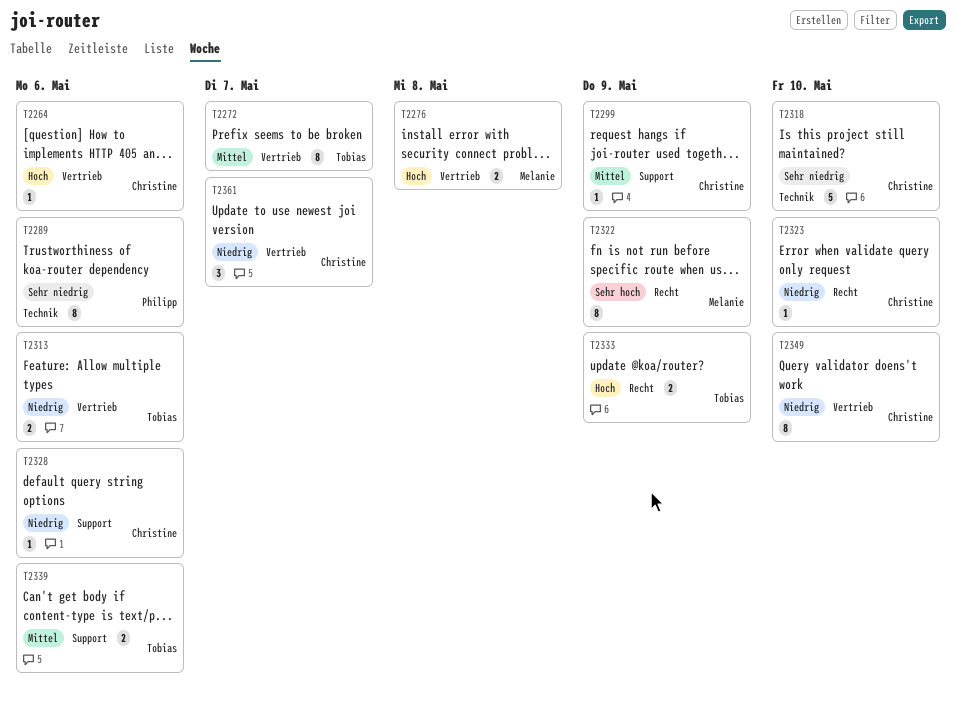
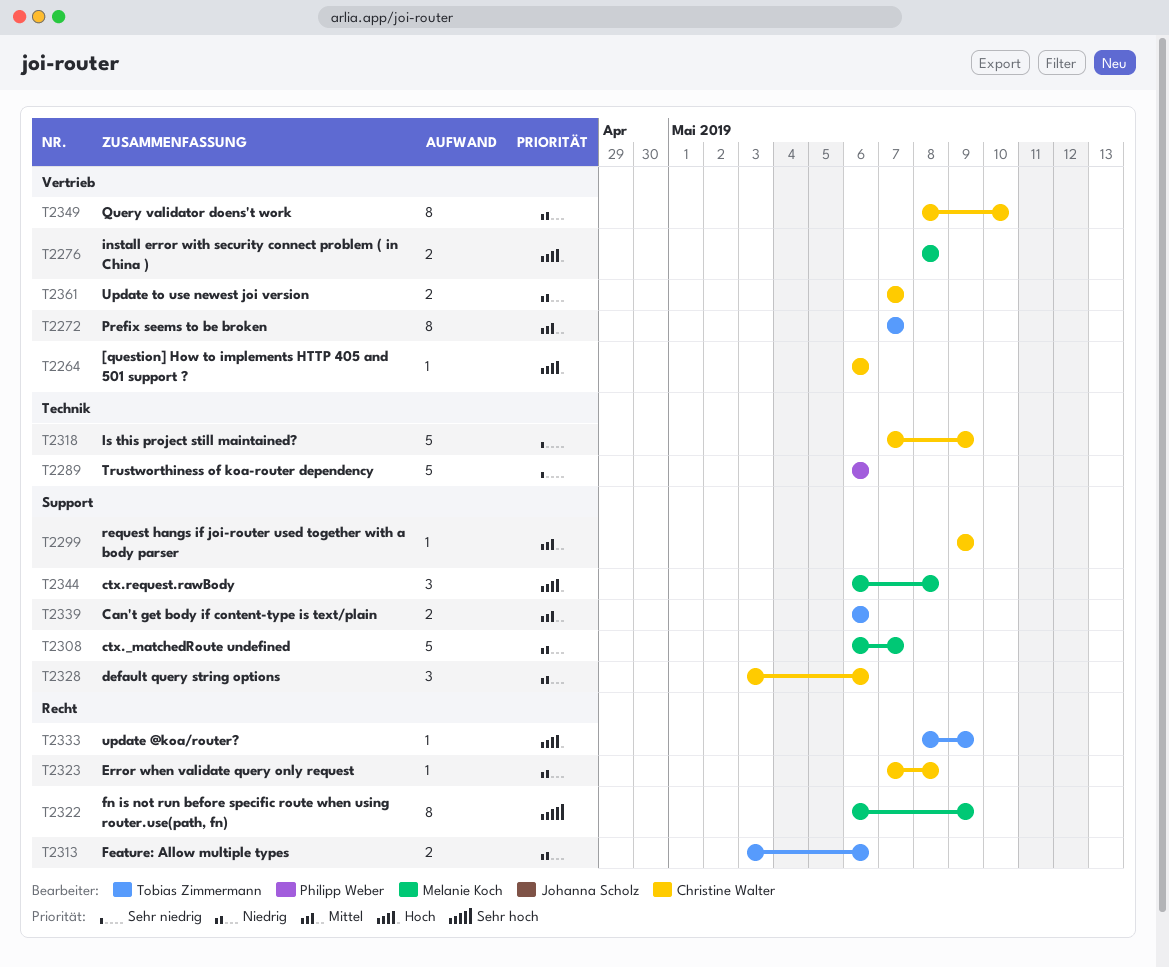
T2289, estimate: 8 -> 5
T2308: none -> present
T2313, label: Vertrieb -> Recht
T2318, due: May 10 -> May 9
T2323, due: May 10 -> May 8
T2328, estimate: 1 -> 3
T2333, estimate: 2 -> 1
T2344: none -> present
T2361, estimate: 3 -> 2

